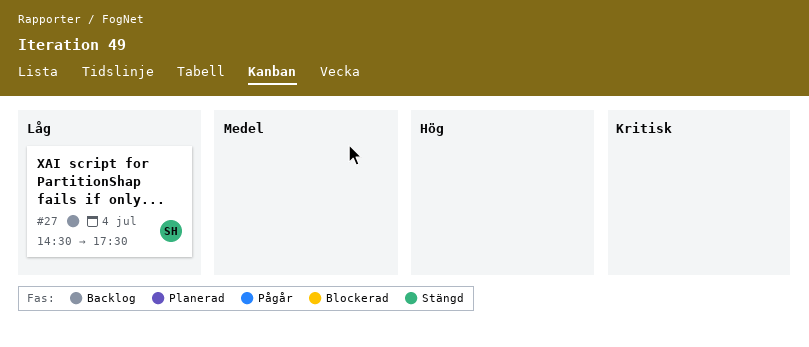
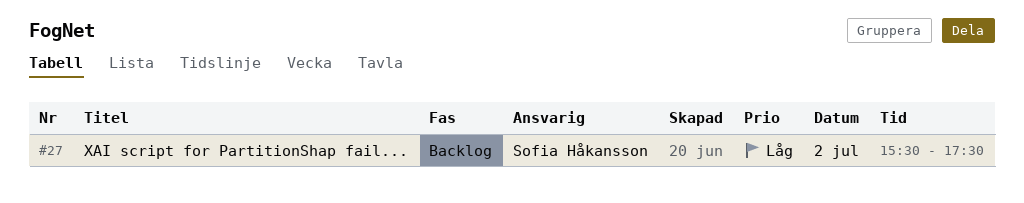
#27, day: Jul 4 -> Jul 2
#27, begins: 14:30 -> 15:30

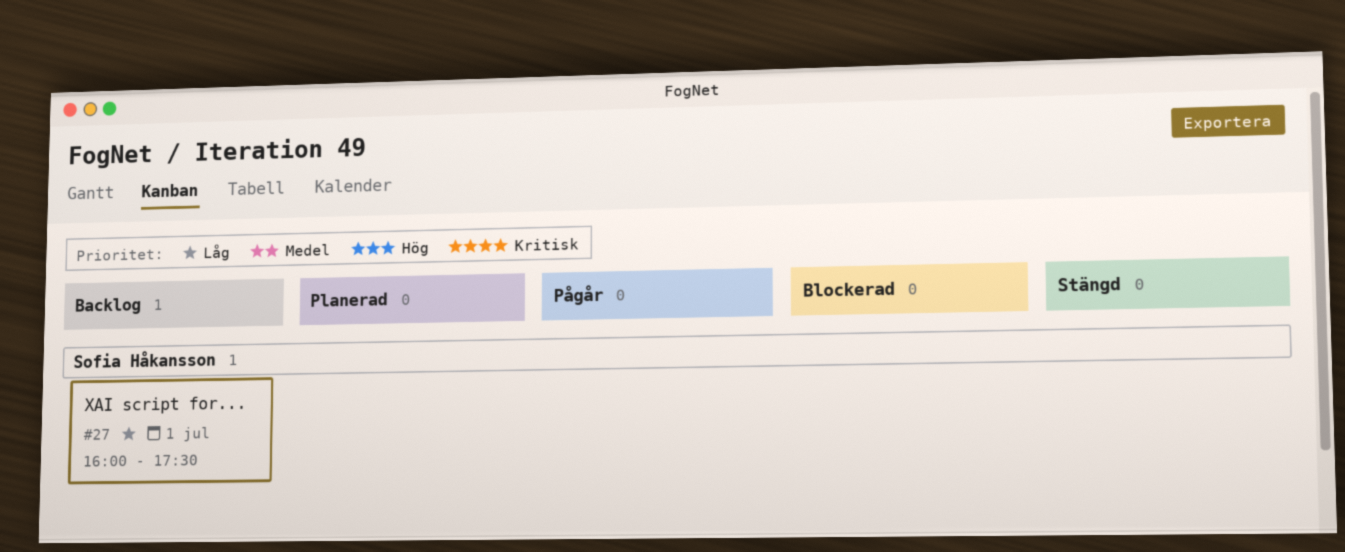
#27, day: Jul 2 -> Jul 1
#27, begins: 15:30 -> 16:00

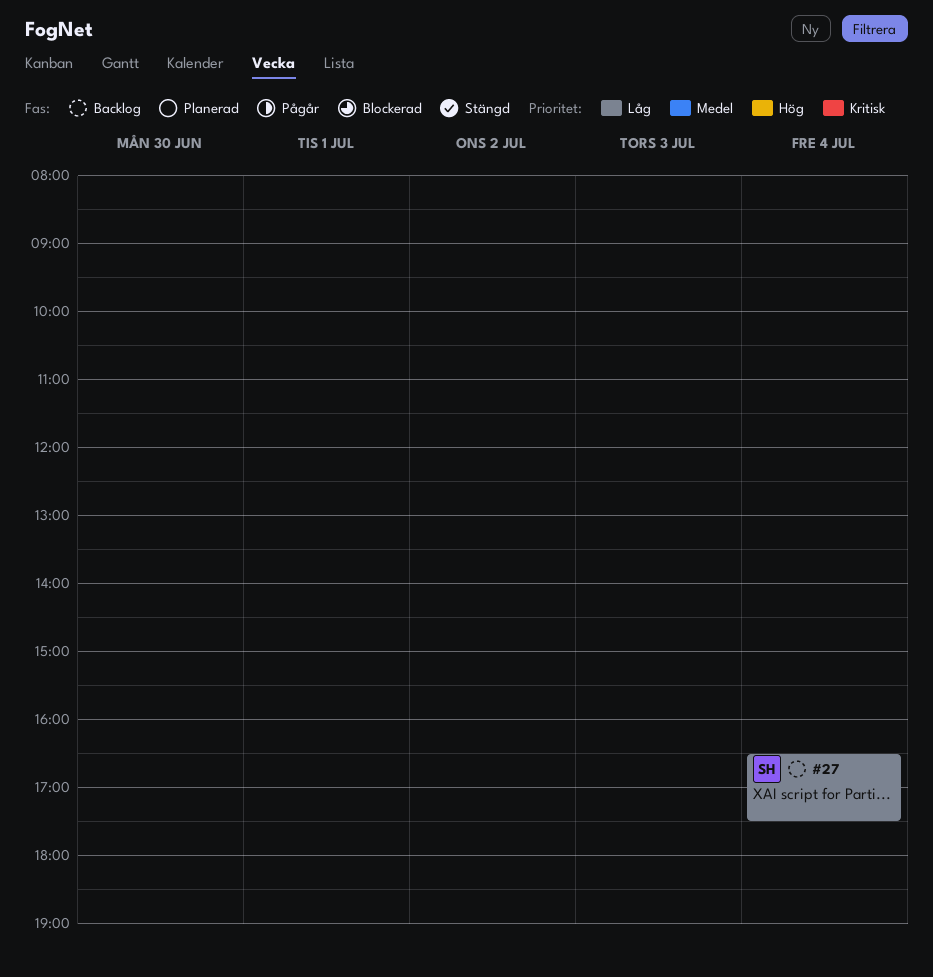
#27, day: Jul 1 -> Jul 4
#27, begins: 16:00 -> 16:30

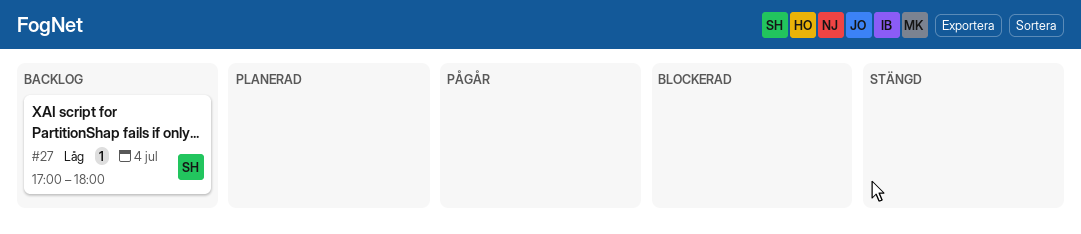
#27, begins: 16:30 -> 17:00
#27, ends: 17:30 -> 18:00

